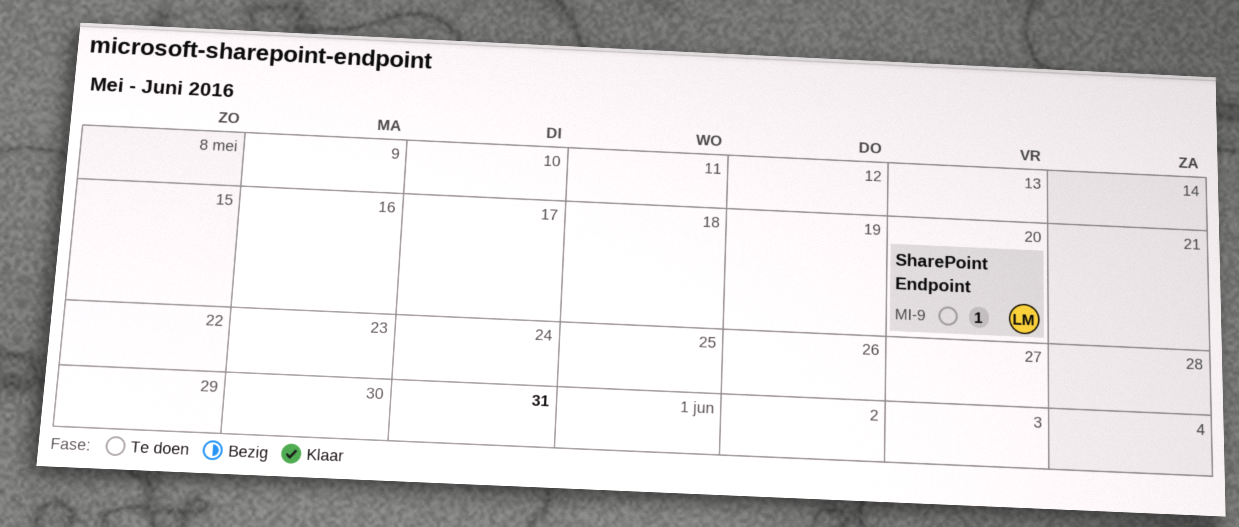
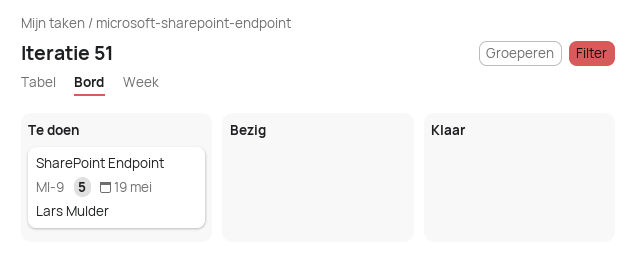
MI-9, estimate: 1 -> 5
MI-9, due: May 20 -> May 19

